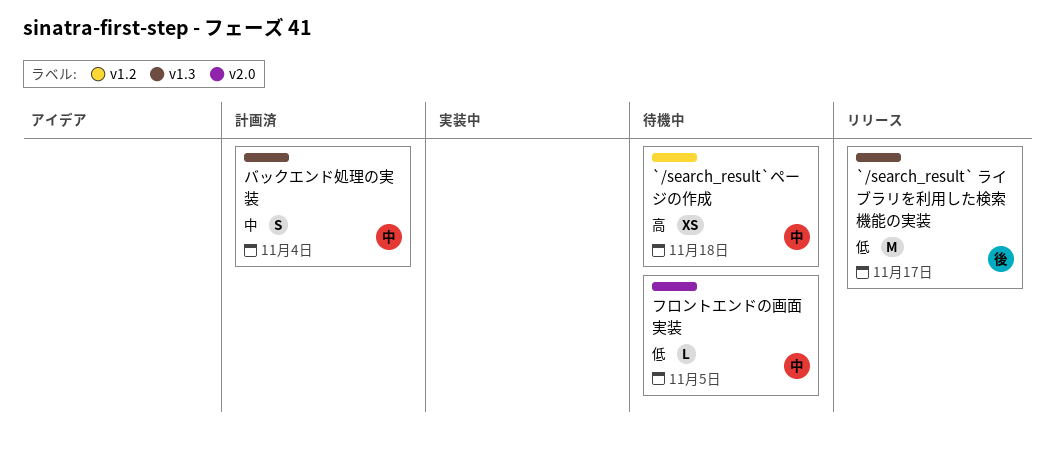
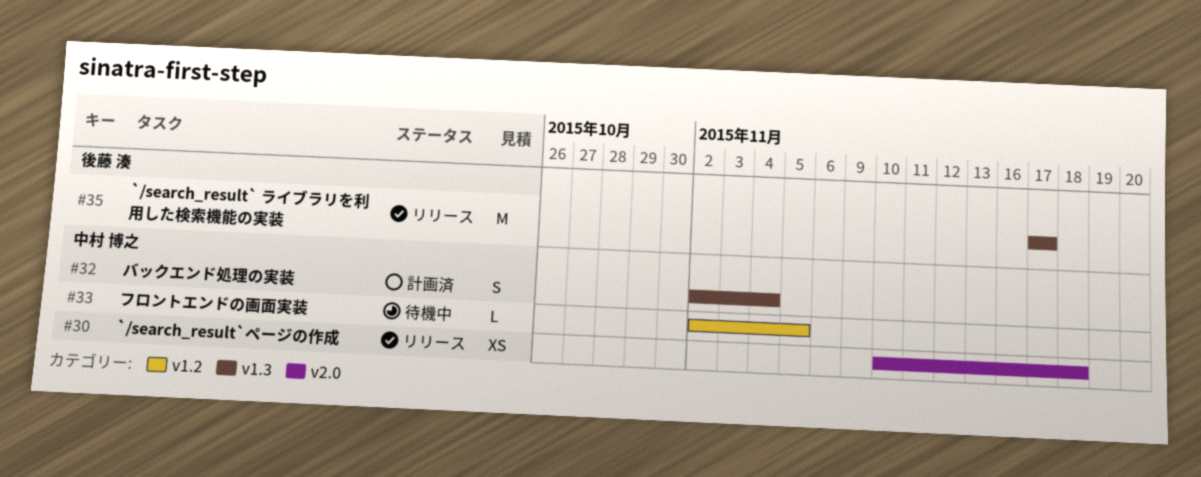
`/search_result`ページの作成, status: 待機中 -> リリース
`/search_result`ページの作成, label: v1.2 -> v2.0
フロントエンドの画面実装, label: v2.0 -> v1.2

